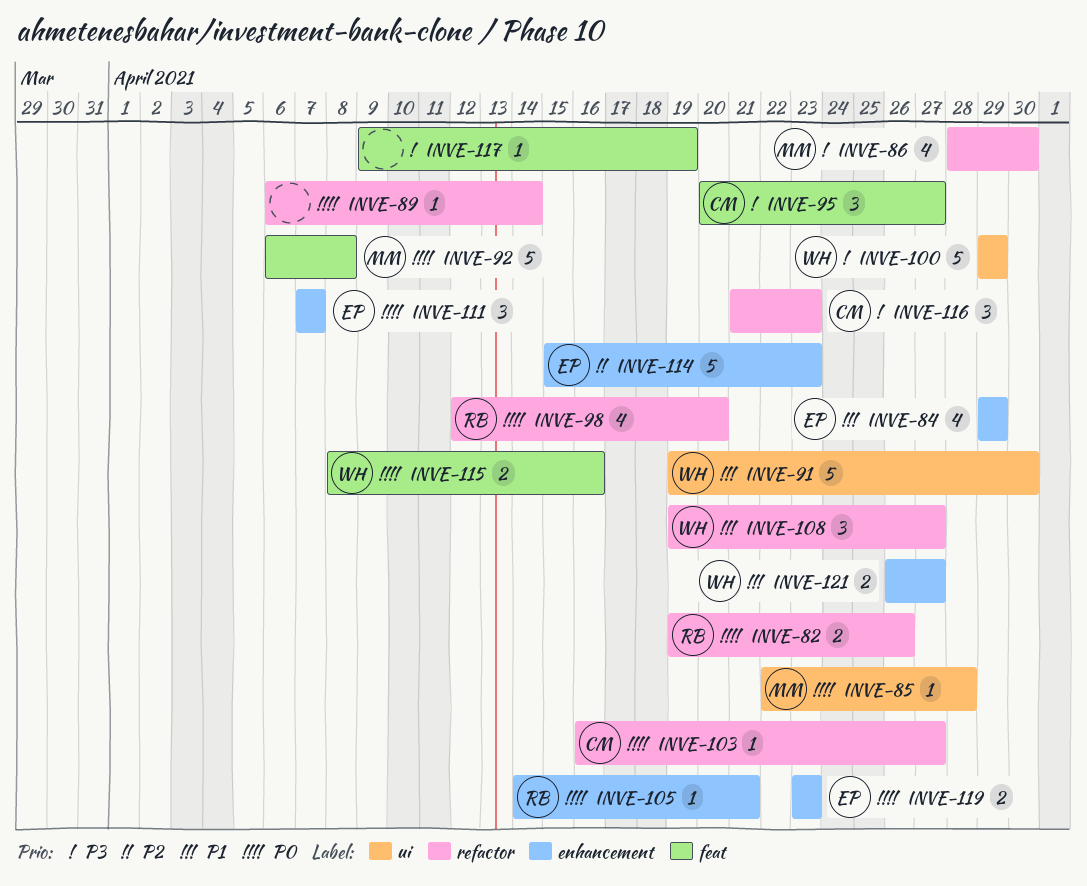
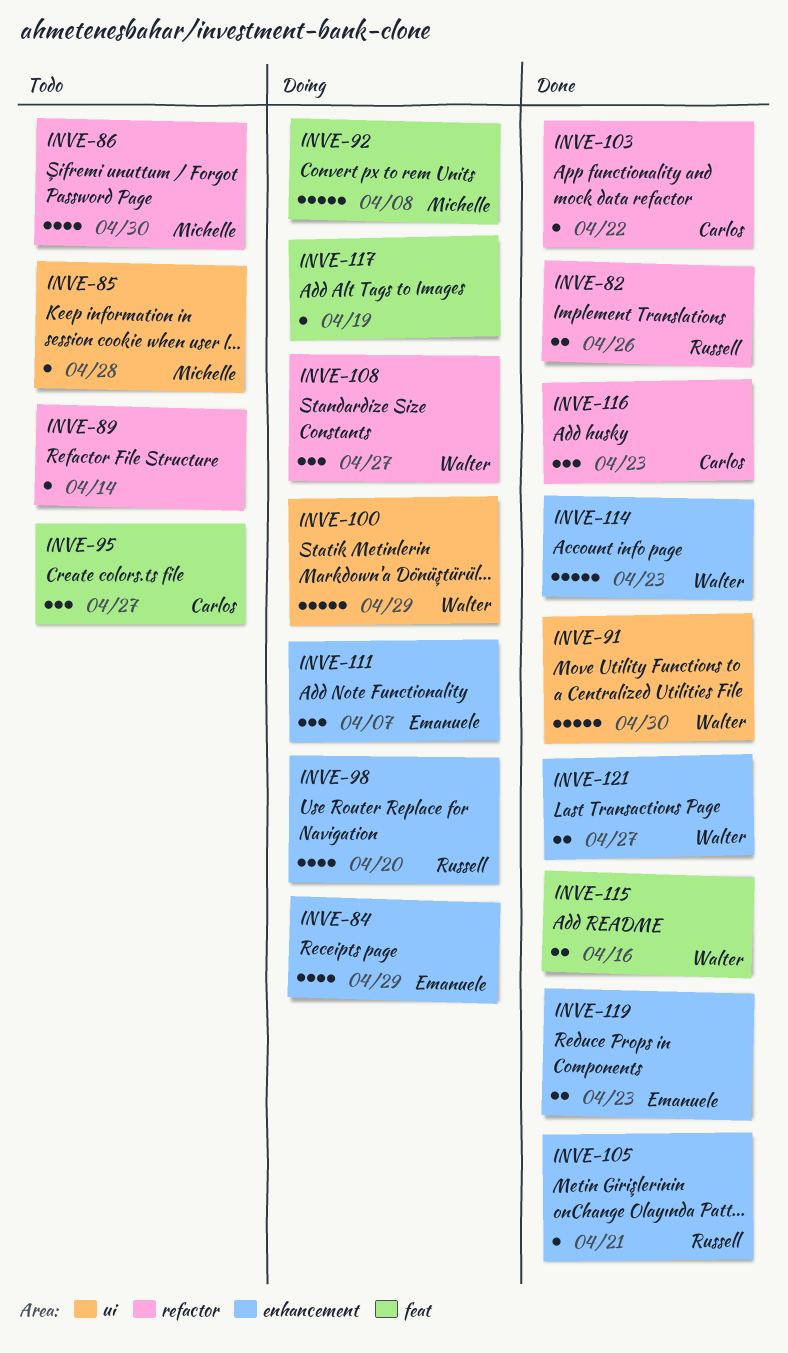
INVE-98, label: refactor -> enhancement
INVE-103, due: Apr 27 -> Apr 22
INVE-114, owner: Emanuele -> Walter

